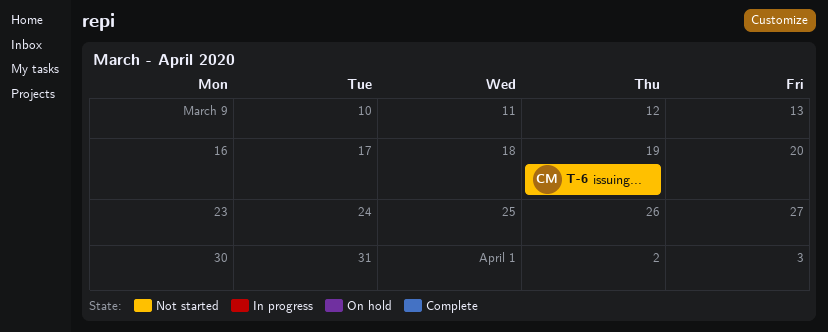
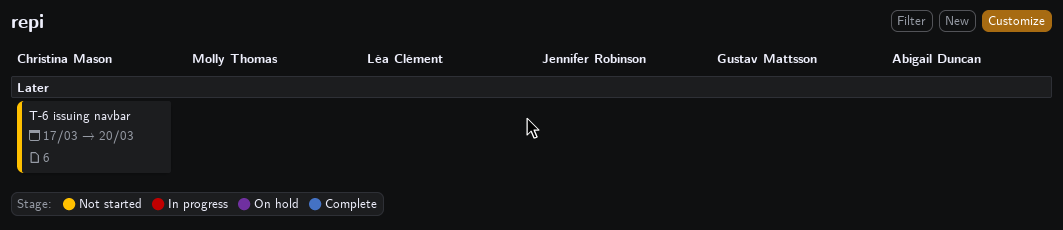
T-6, start: Mar 19 -> Mar 17
T-6, due: Mar 19 -> Mar 20

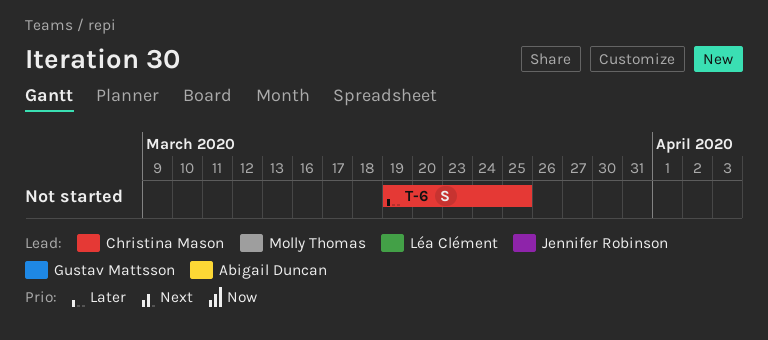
T-6, start: Mar 17 -> Mar 19
T-6, due: Mar 20 -> Mar 25

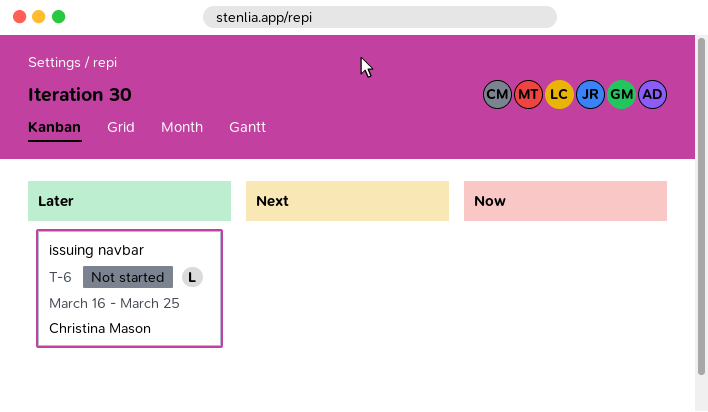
T-6, estimate: S -> L
T-6, start: Mar 19 -> Mar 16

